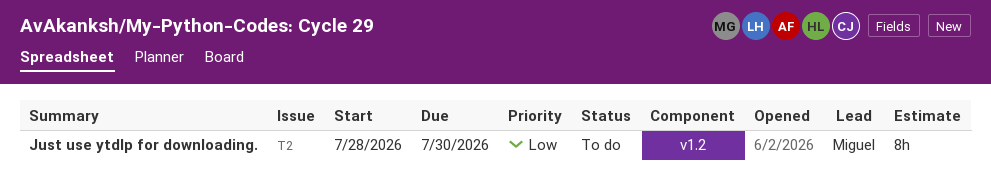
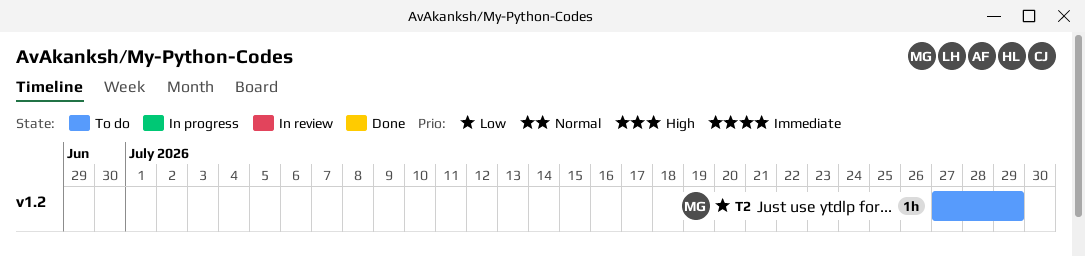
T2, estimate: 8h -> 1h
T2, start: Jul 28 -> Jul 27
T2, due: Jul 30 -> Jul 29

